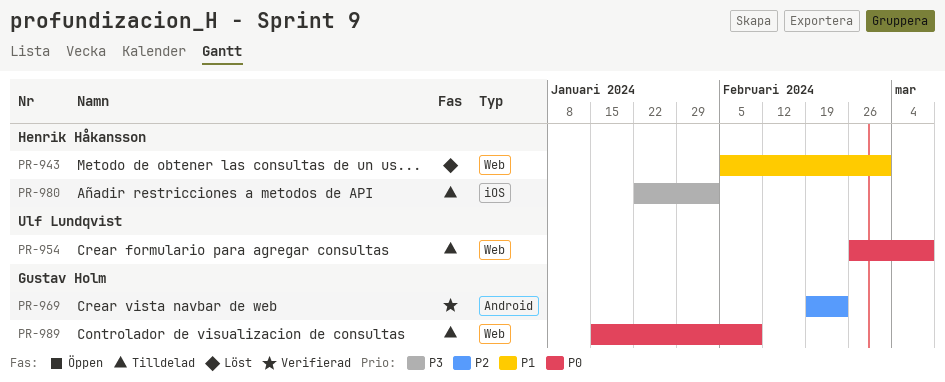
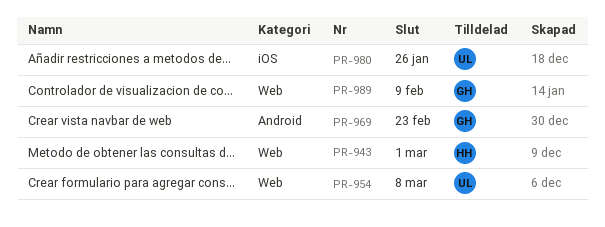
PR-980, owner: Henrik Håkansson -> Ulf Lundqvist
PR-980, due: Feb 2 -> Jan 26

